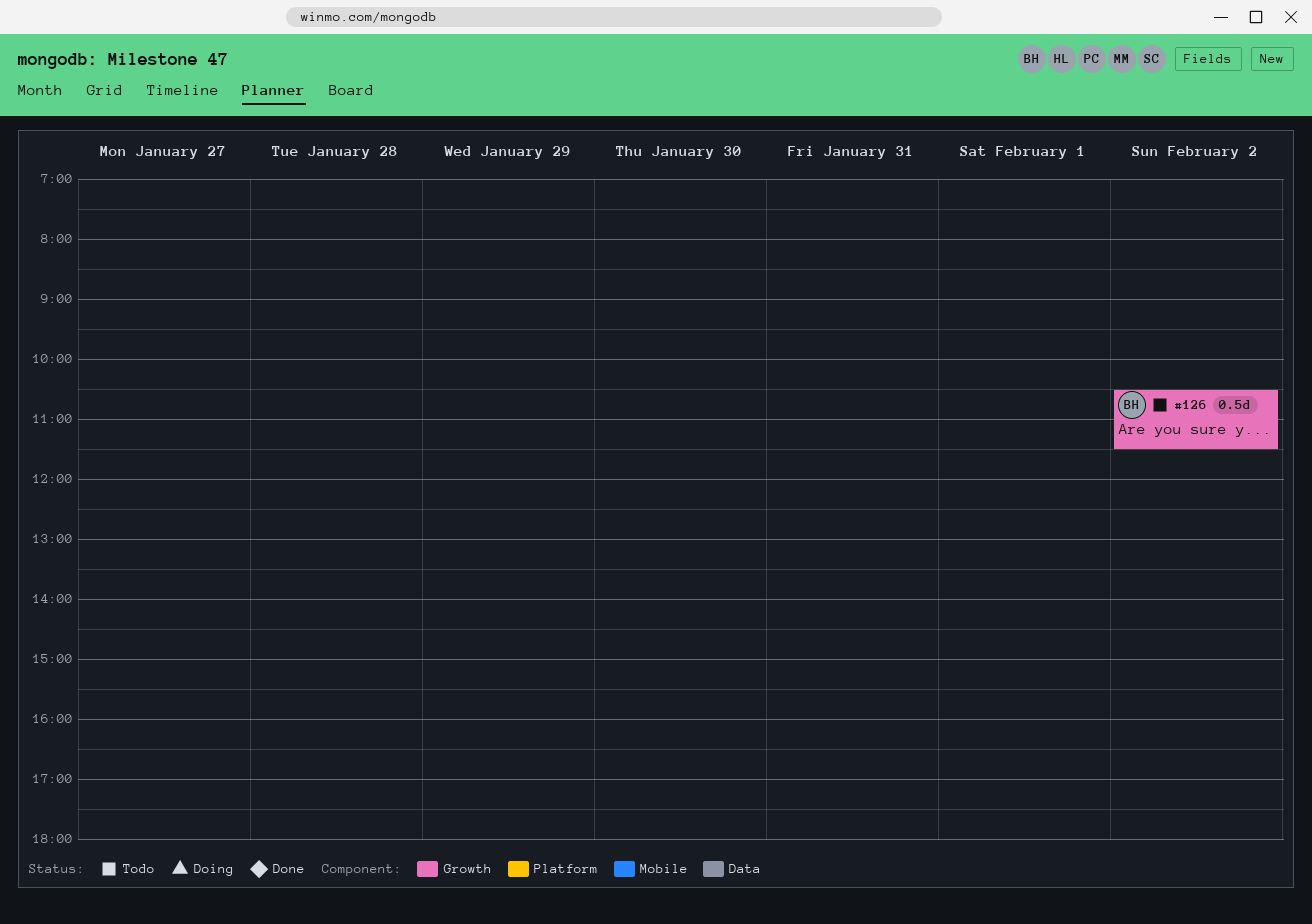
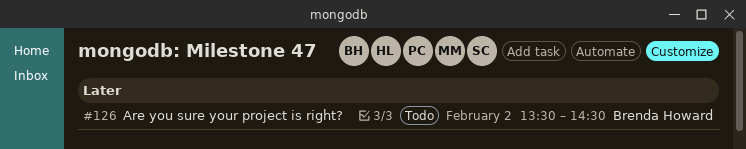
#126, begins: 10:30 -> 13:30
#126, ends: 11:30 -> 14:30

